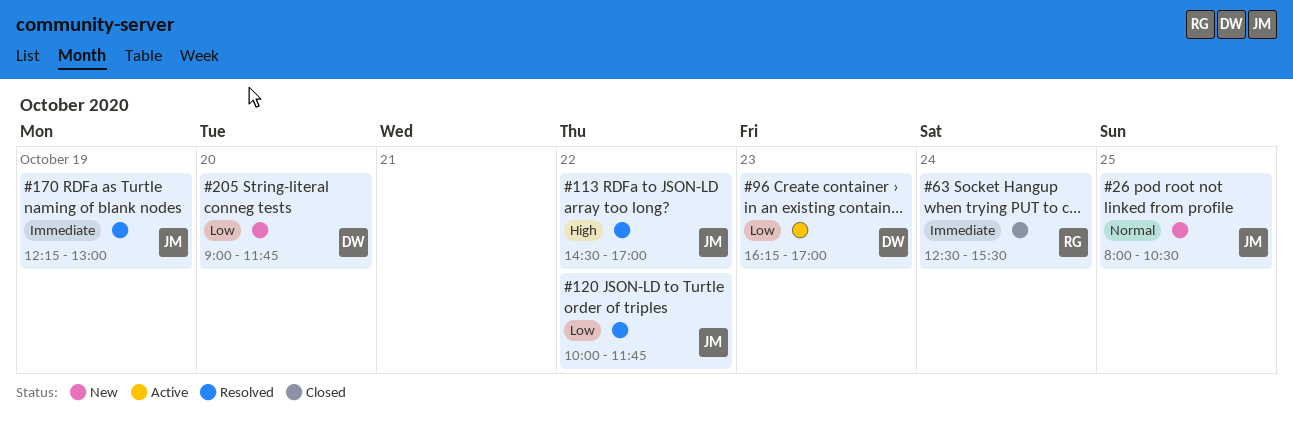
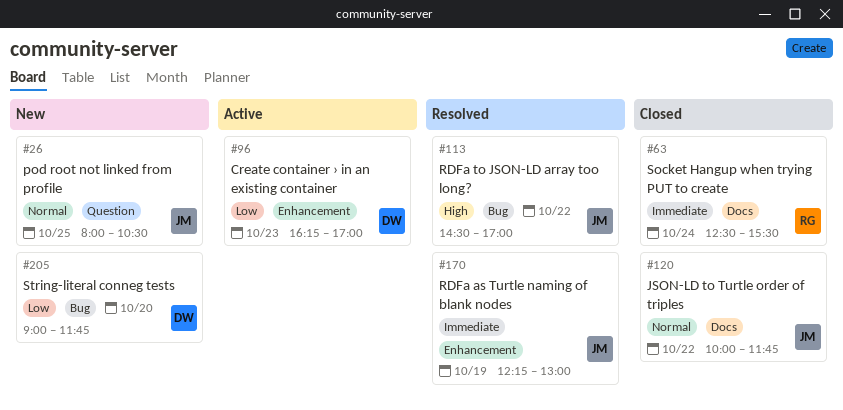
#120, status: Resolved -> Closed
#120, priority: Low -> Normal

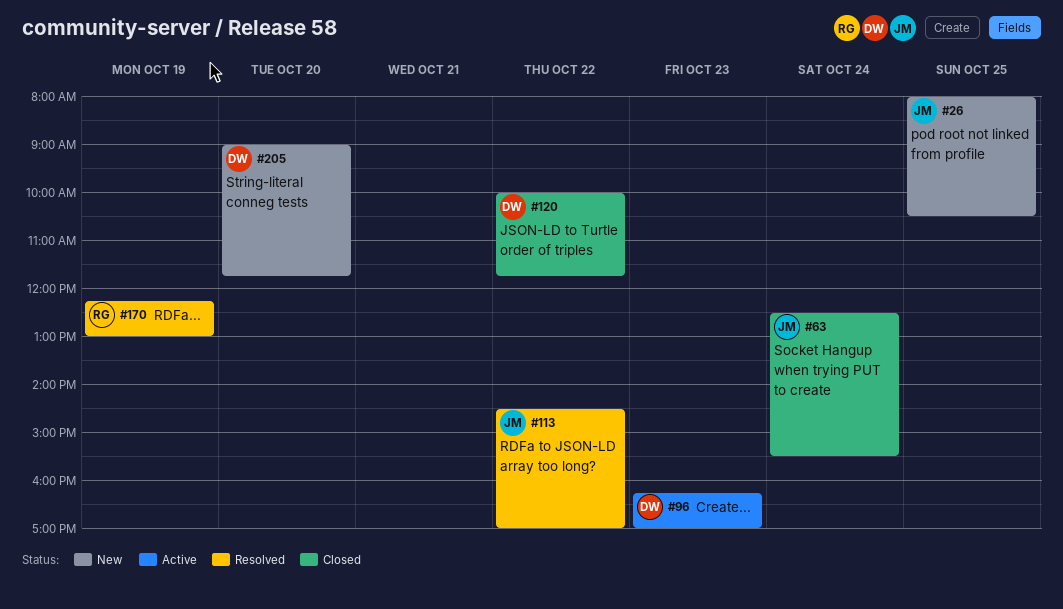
#63, owner: RG -> JM
#120, owner: JM -> DW
#170, owner: JM -> RG

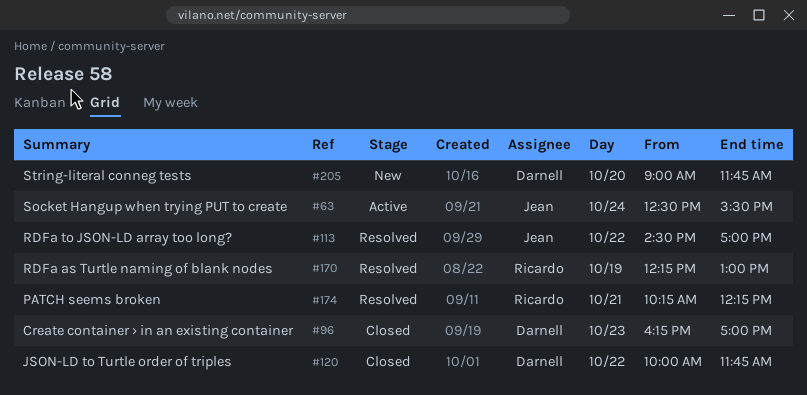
#26: present -> none
#63, status: Closed -> Active
#96, status: Active -> Closed
#174: none -> present

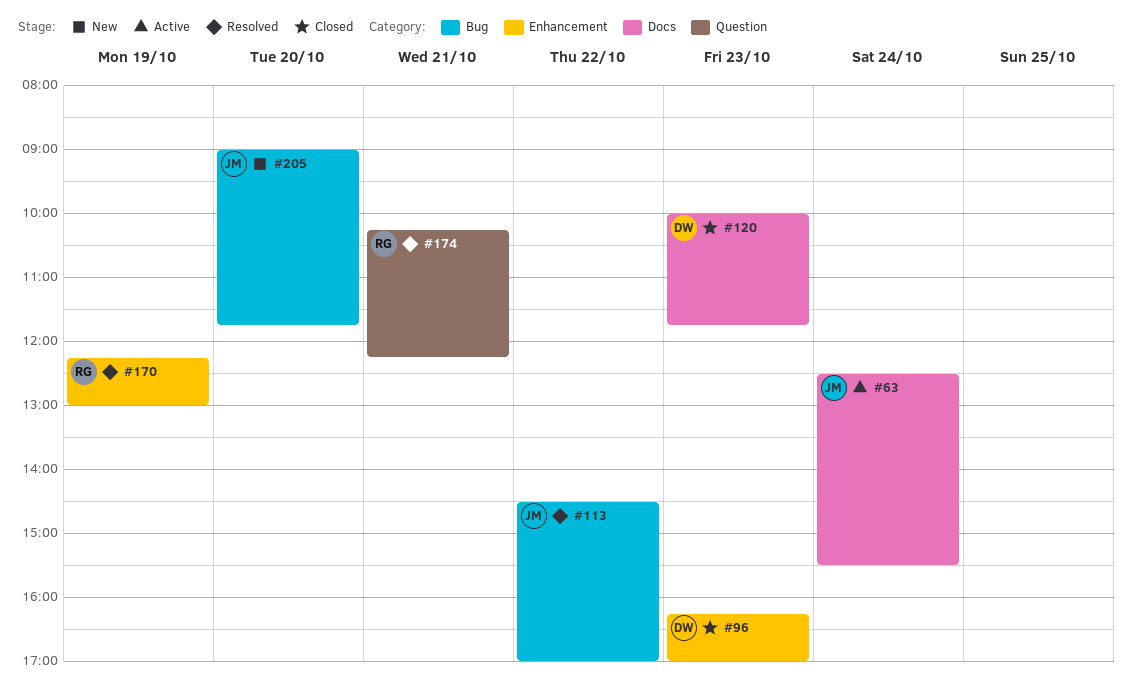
#120, day: Oct 22 -> Oct 23
#205, owner: Darnell -> Jean

